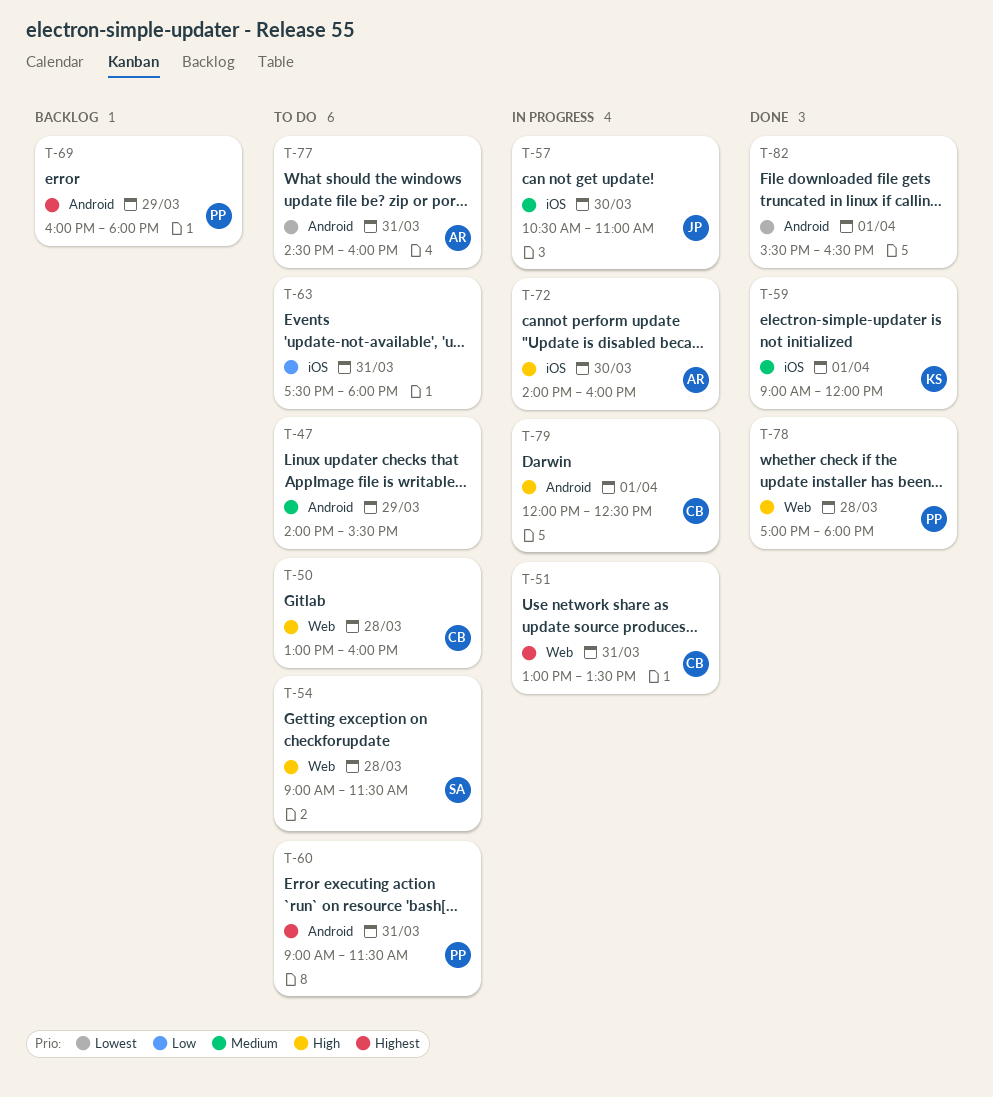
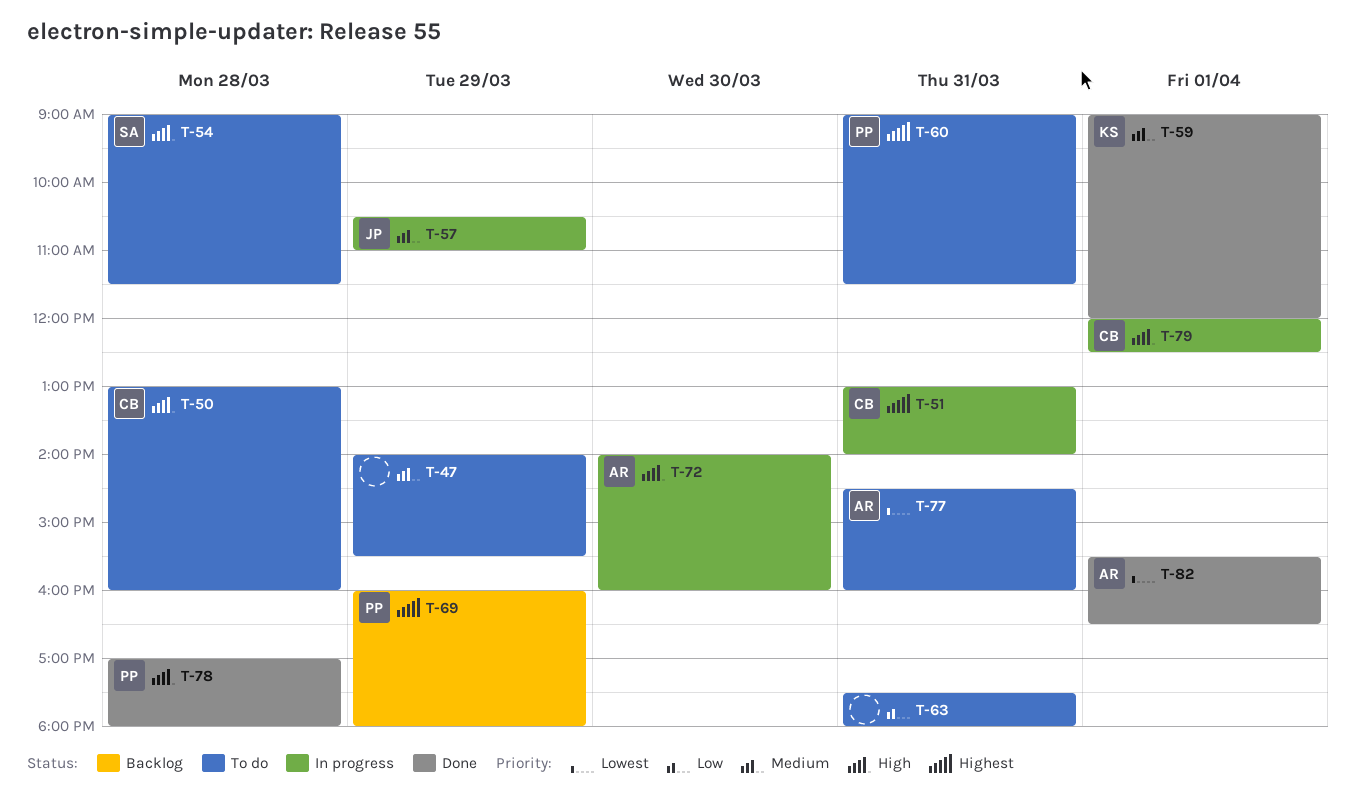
T-51, ends: 13:30 -> 14:00
T-57, day: Mar 30 -> Mar 29
T-82, owner: none -> AR

